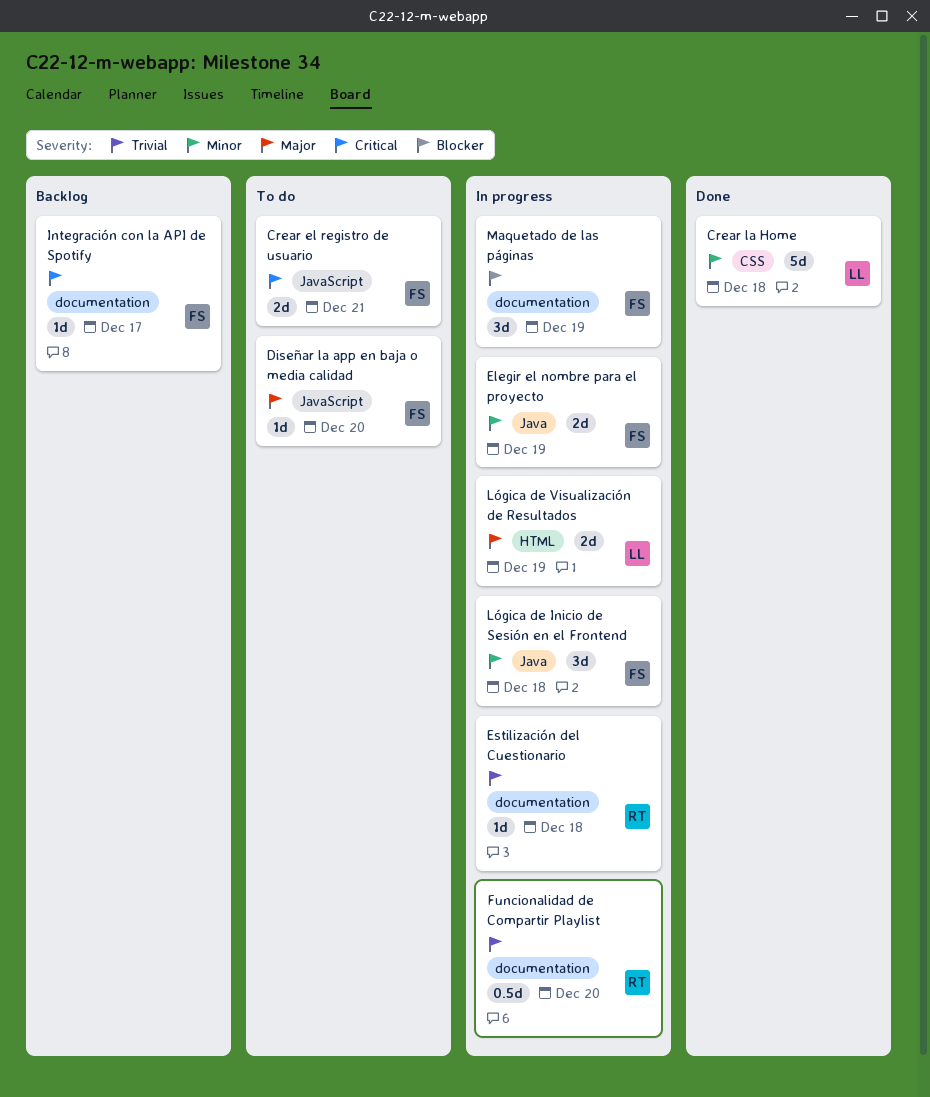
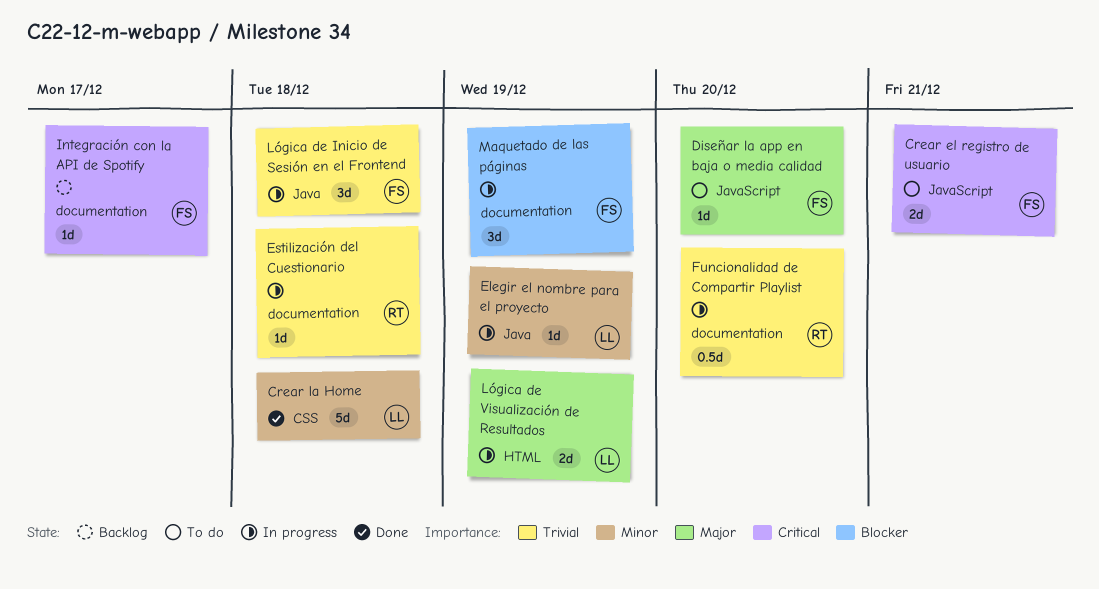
Elegir el nombre para el proyecto, owner: FS -> LL
Elegir el nombre para el proyecto, estimate: 2d -> 1d
Lógica de Inicio de Sesión en el Frontend, priority: Minor -> Trivial

